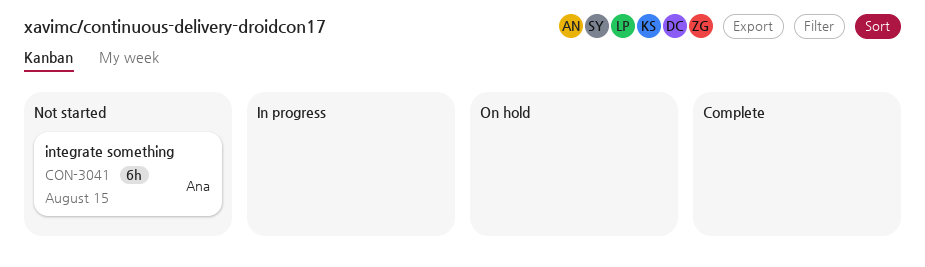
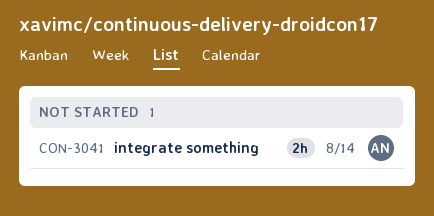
CON-3041, estimate: 6h -> 2h
CON-3041, due: Aug 15 -> Aug 14

